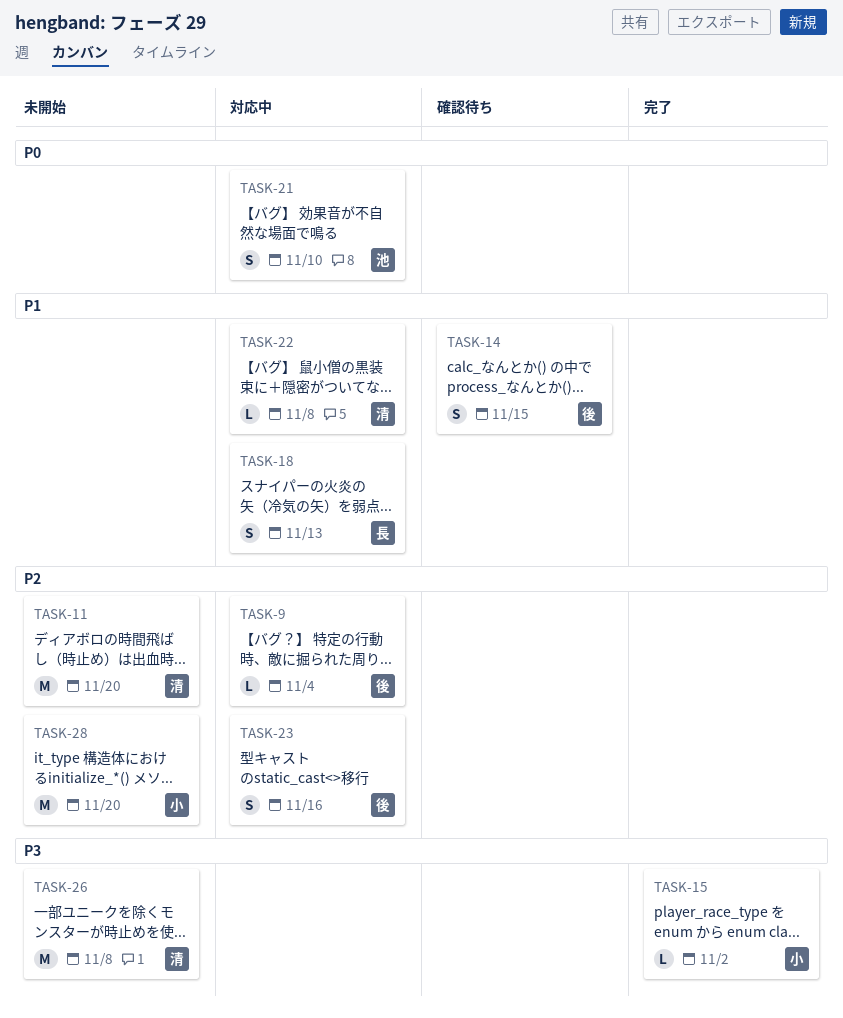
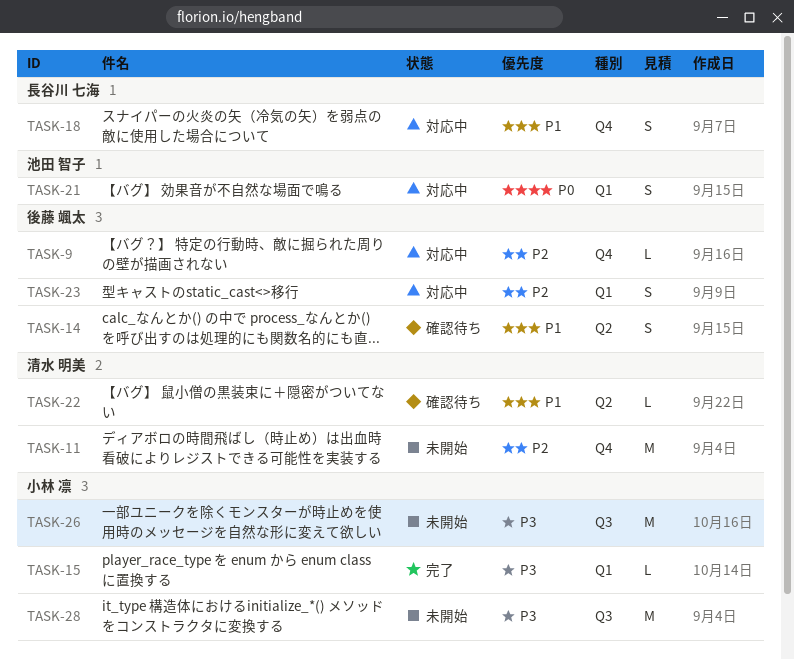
TASK-22, status: 対応中 -> 確認待ち
TASK-26, owner: 清水 明美 -> 小林 凛
TASK-28, priority: P2 -> P3

